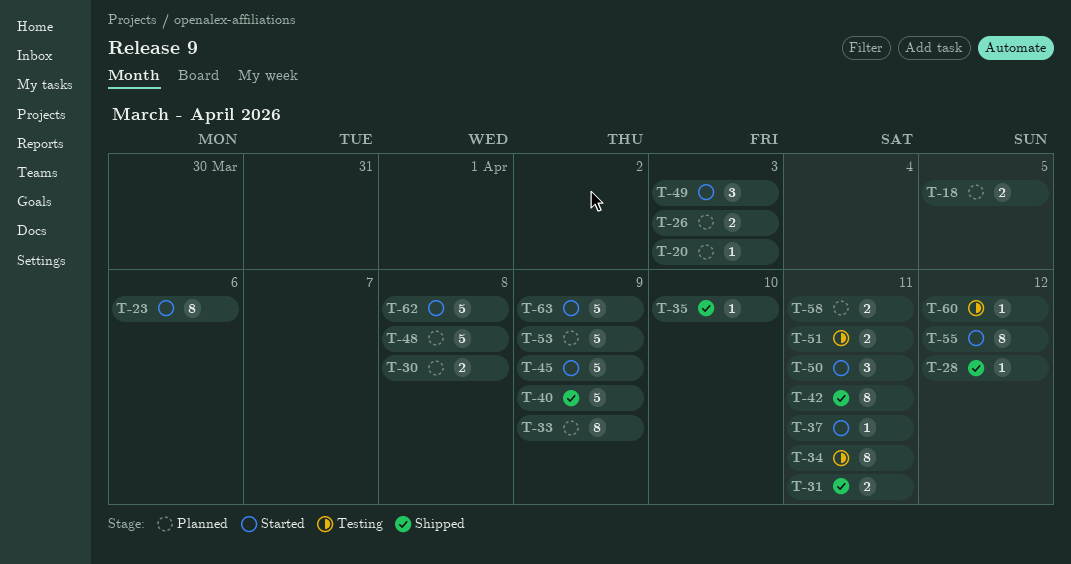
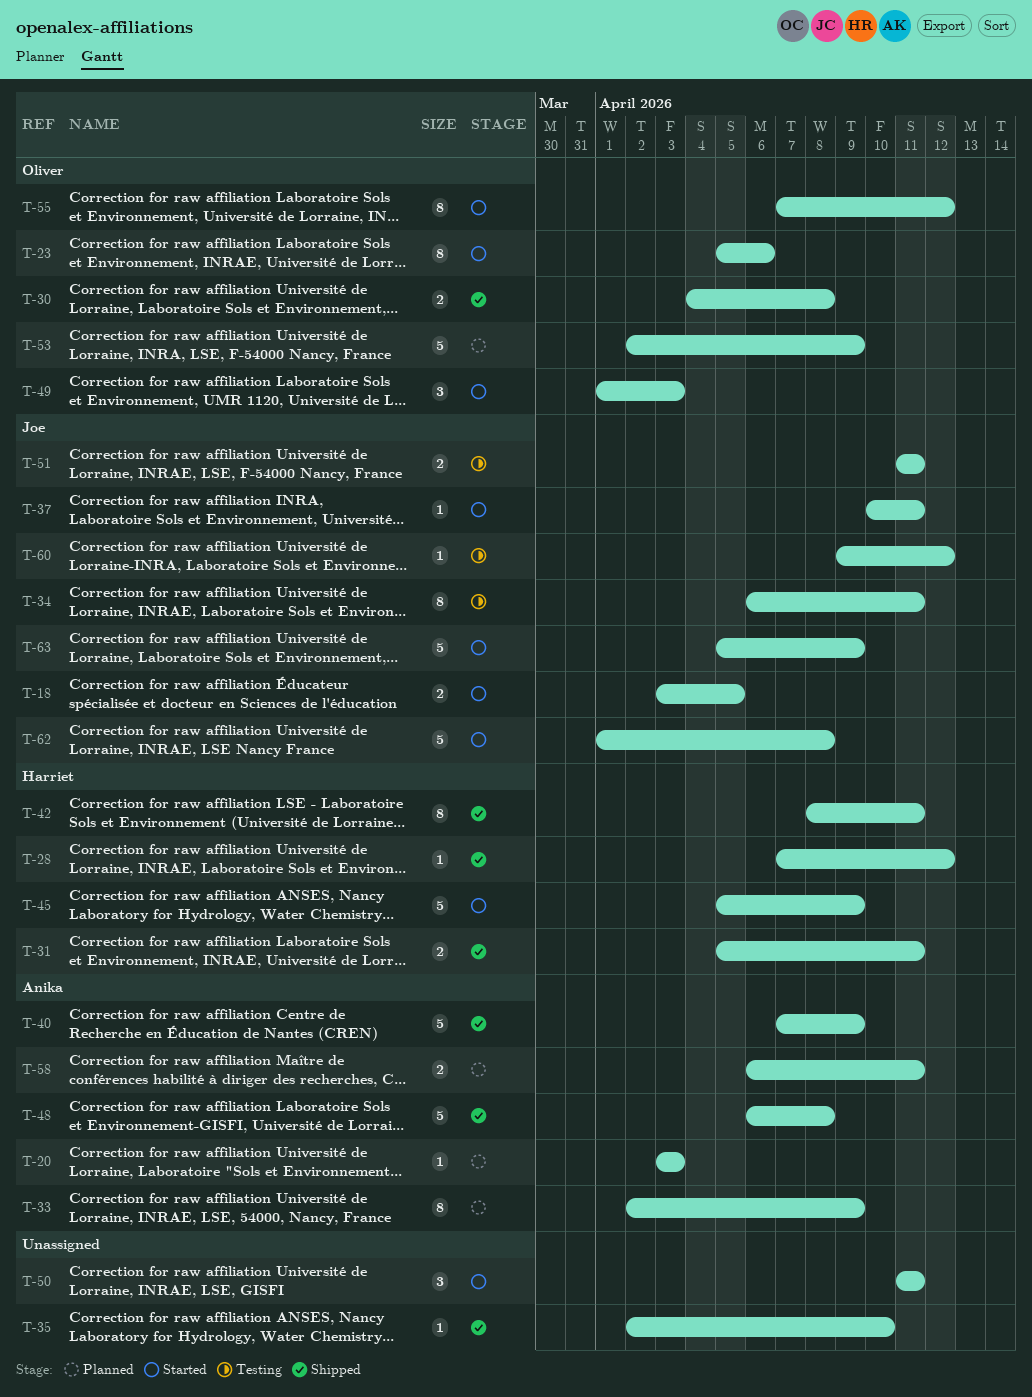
T-18, status: Planned -> Started
T-26: present -> none
T-30, status: Planned -> Shipped
T-48, status: Planned -> Shipped

